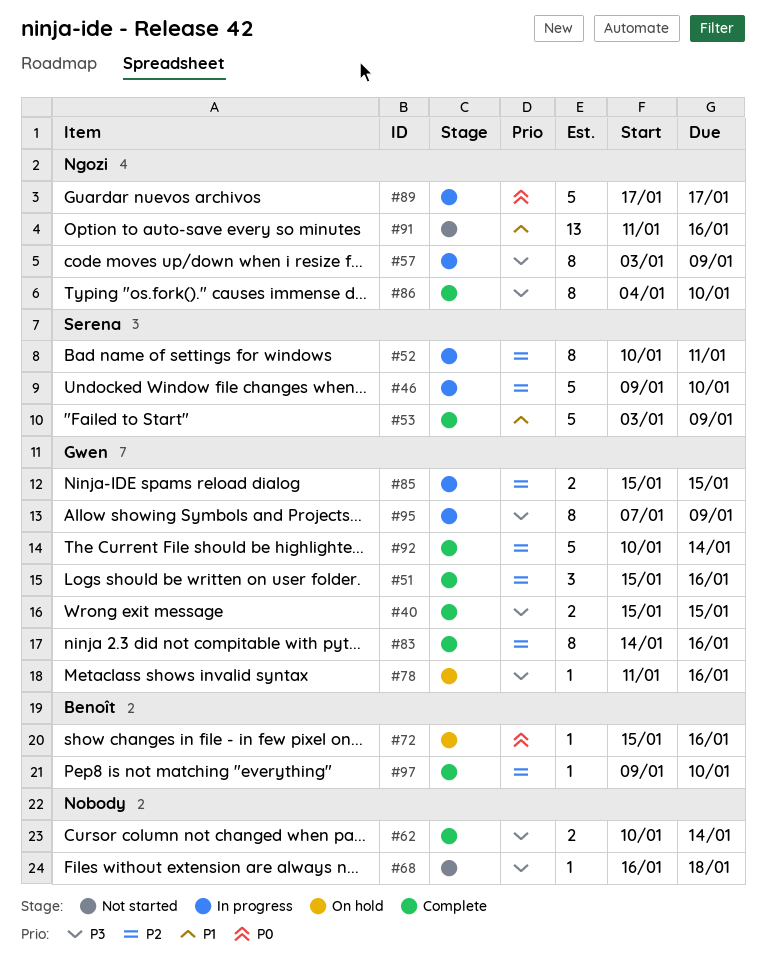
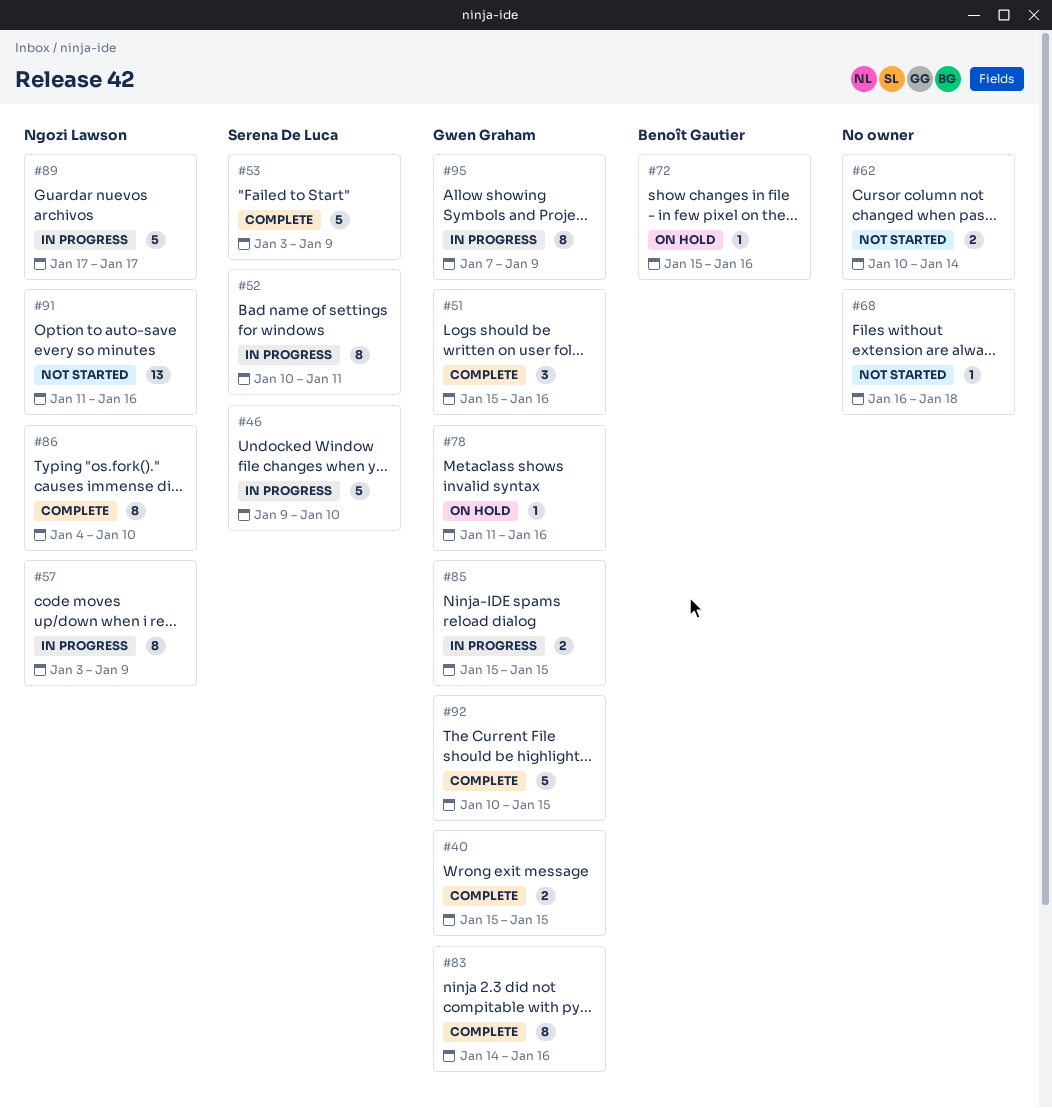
#62, status: Complete -> Not started
#92, due: Jan 14 -> Jan 15
#97: present -> none

